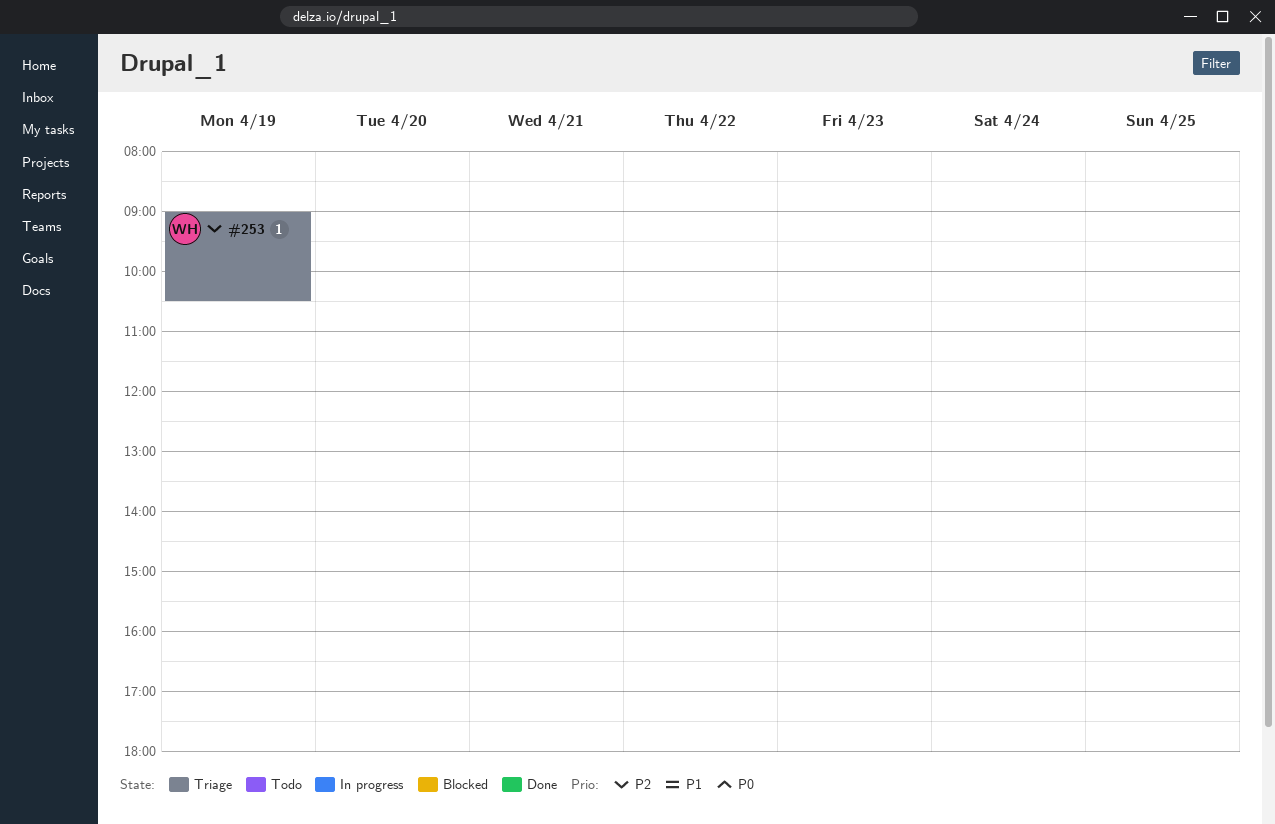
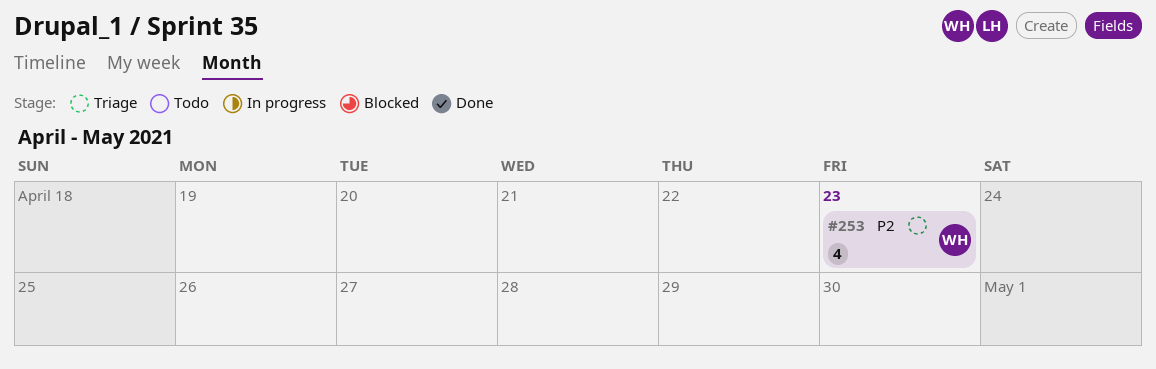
#253, estimate: 1 -> 4
#253, day: Apr 19 -> Apr 23

